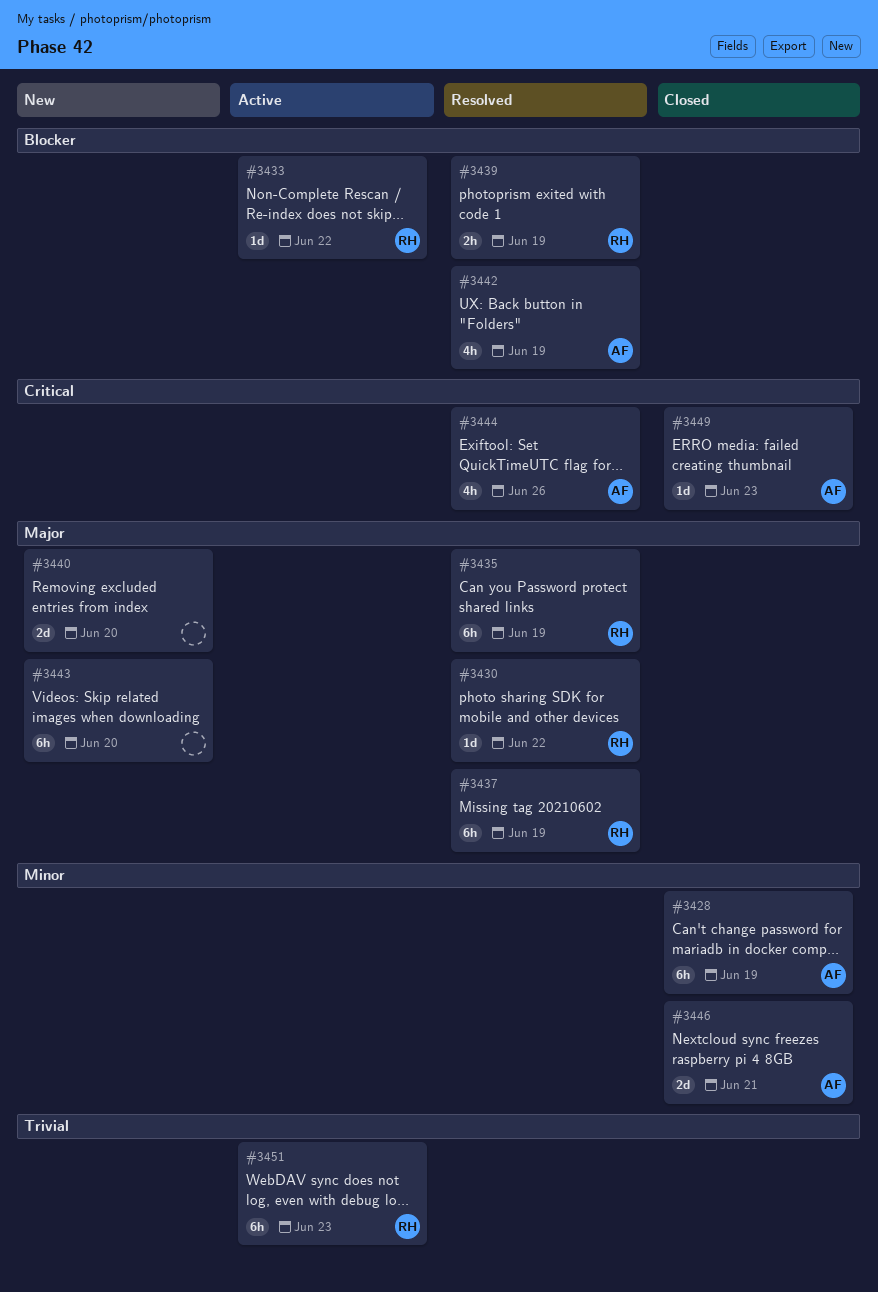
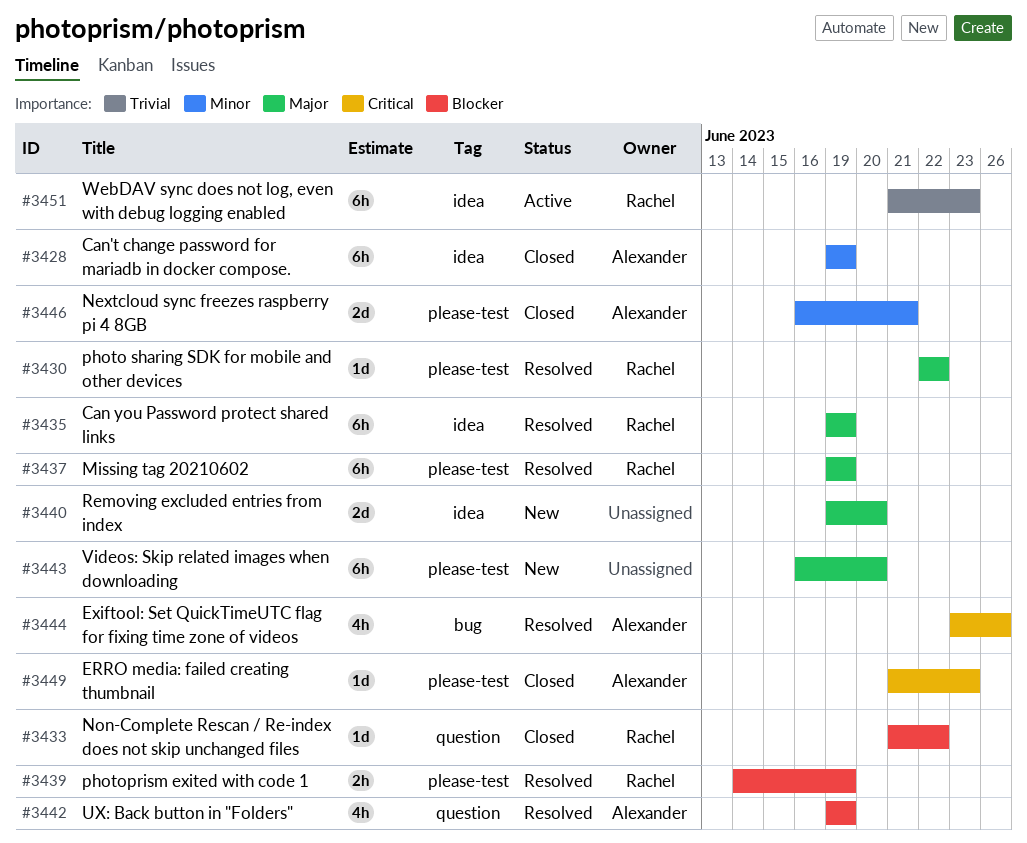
#3433, status: Active -> Closed

